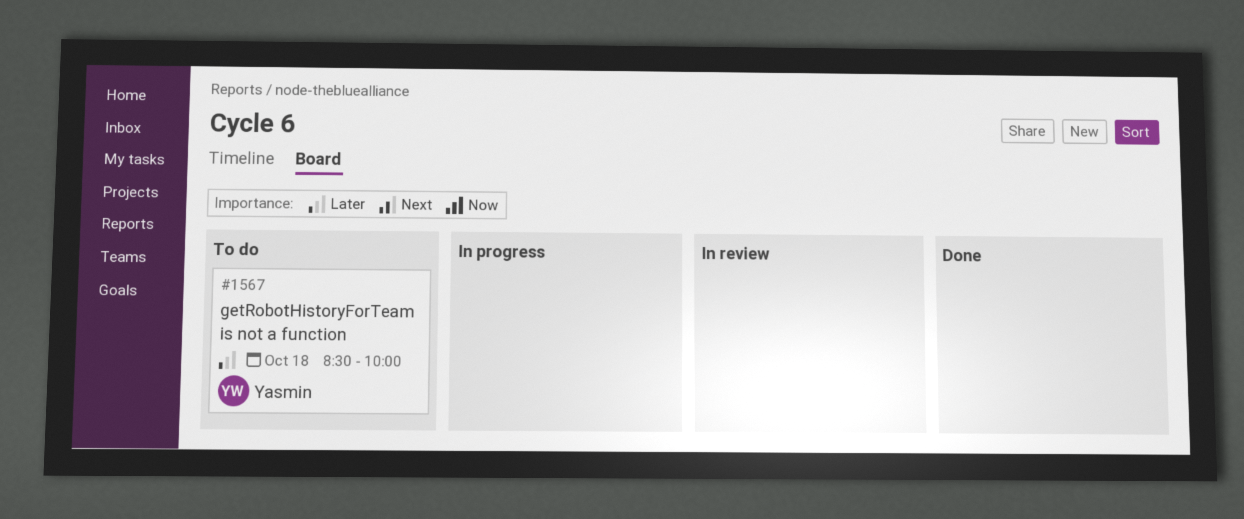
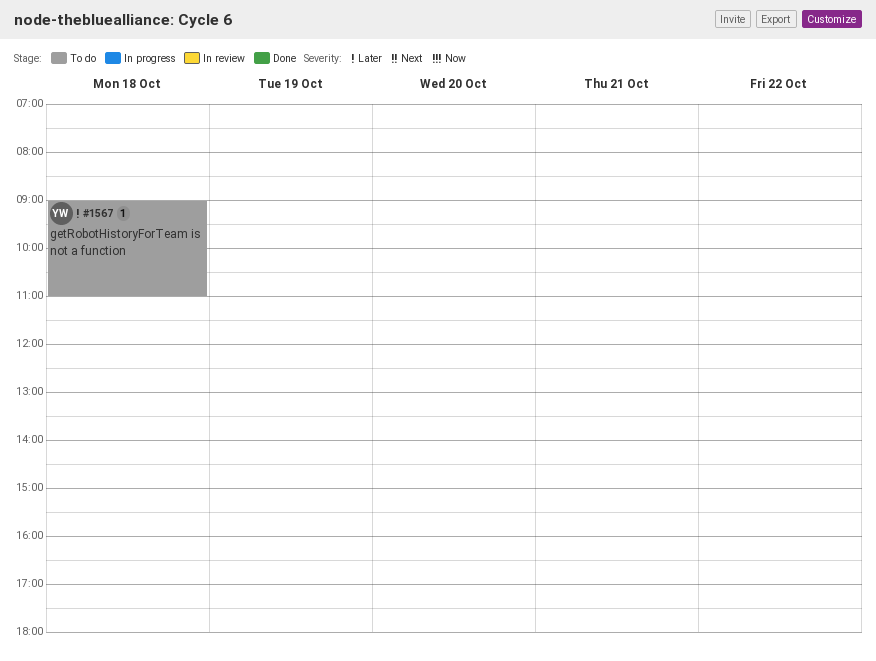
#1567, begins: 08:30 -> 09:00
#1567, ends: 10:00 -> 11:00

